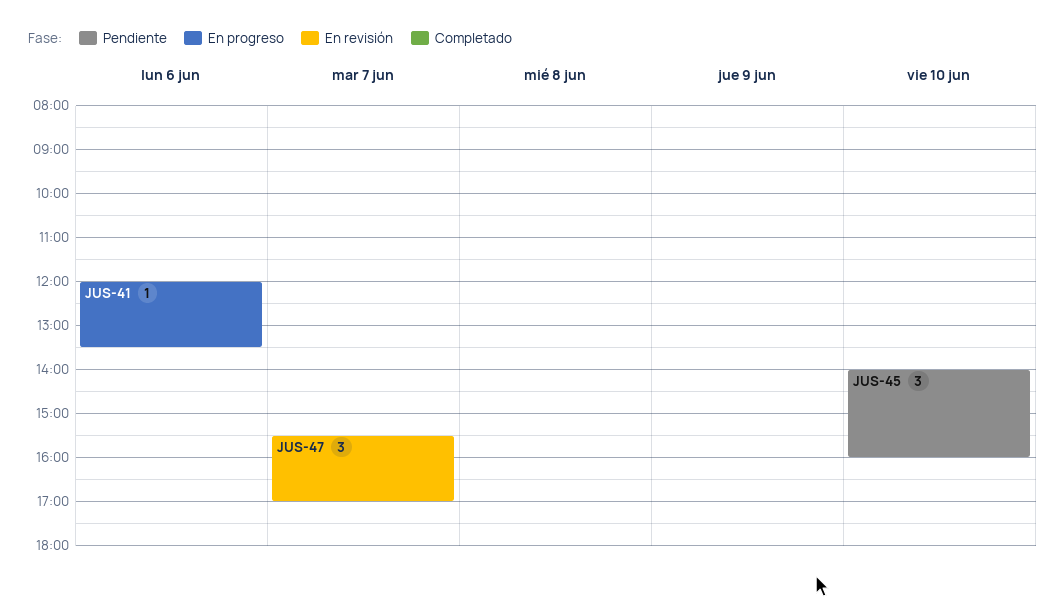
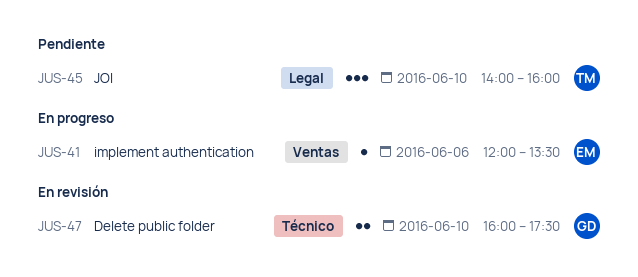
JUS-47, estimate: 3 -> 2
JUS-47, day: Jun 7 -> Jun 10
JUS-47, begins: 15:30 -> 16:00
JUS-47, ends: 17:00 -> 17:30

